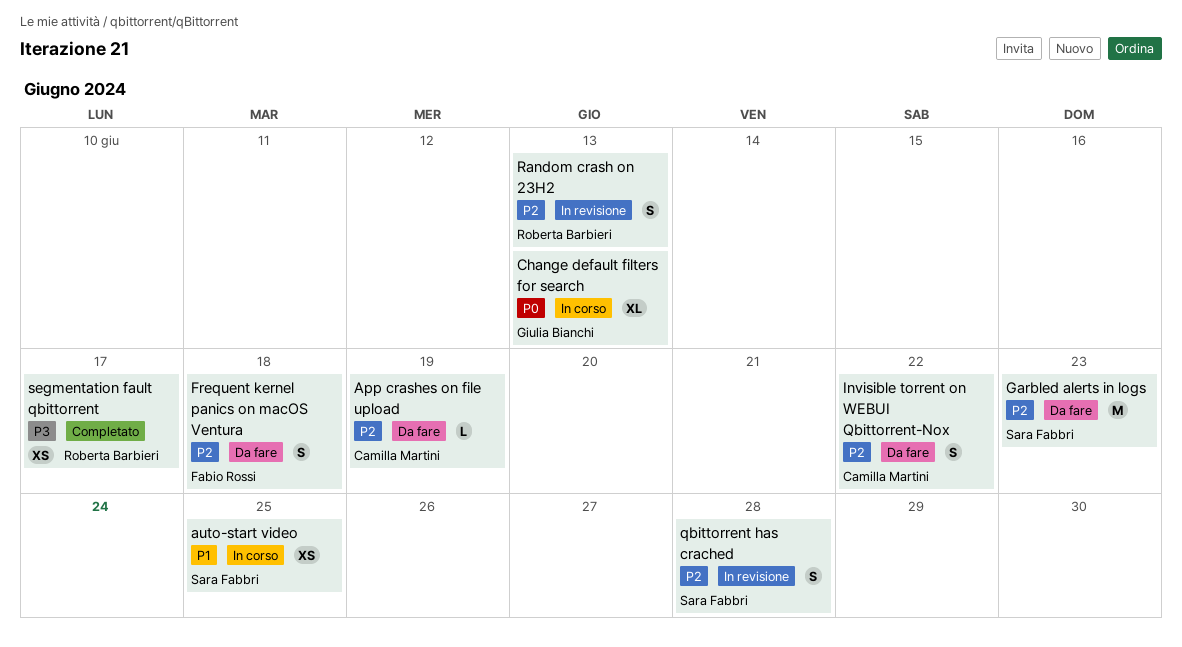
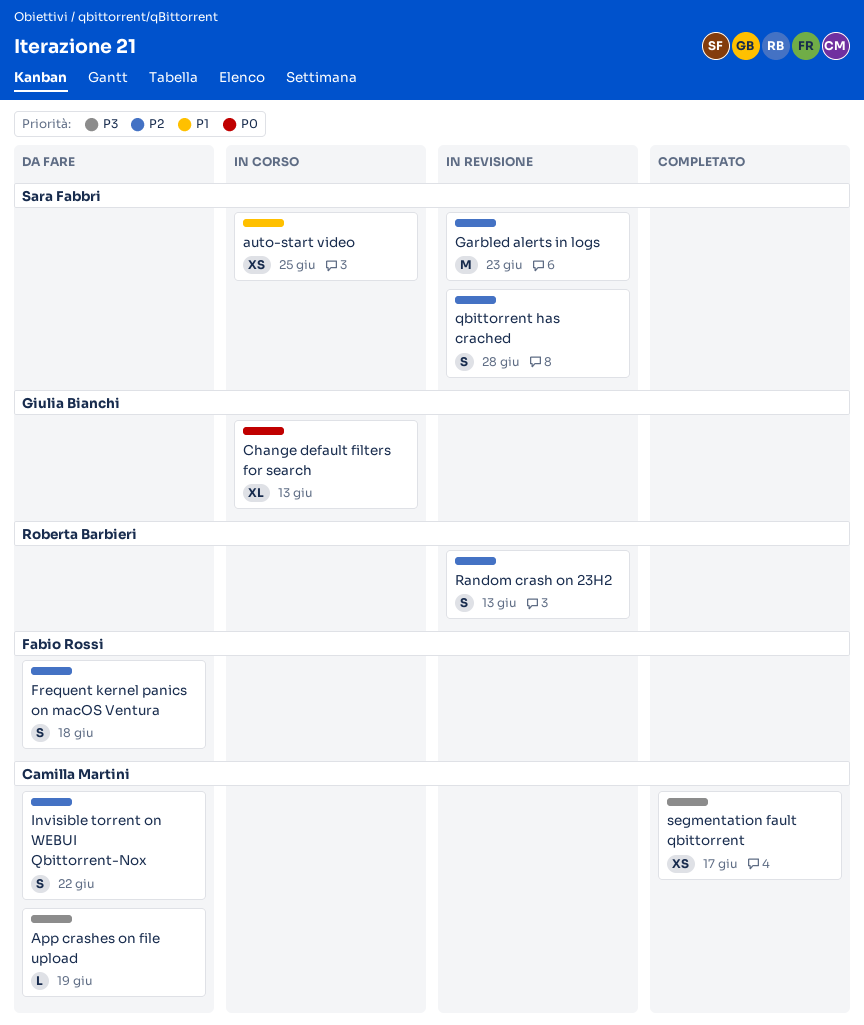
App crashes on file upload, priority: P2 -> P3
Garbled alerts in logs, status: Da fare -> In revisione
segmentation fault qbittorrent, owner: Roberta Barbieri -> Camilla Martini

